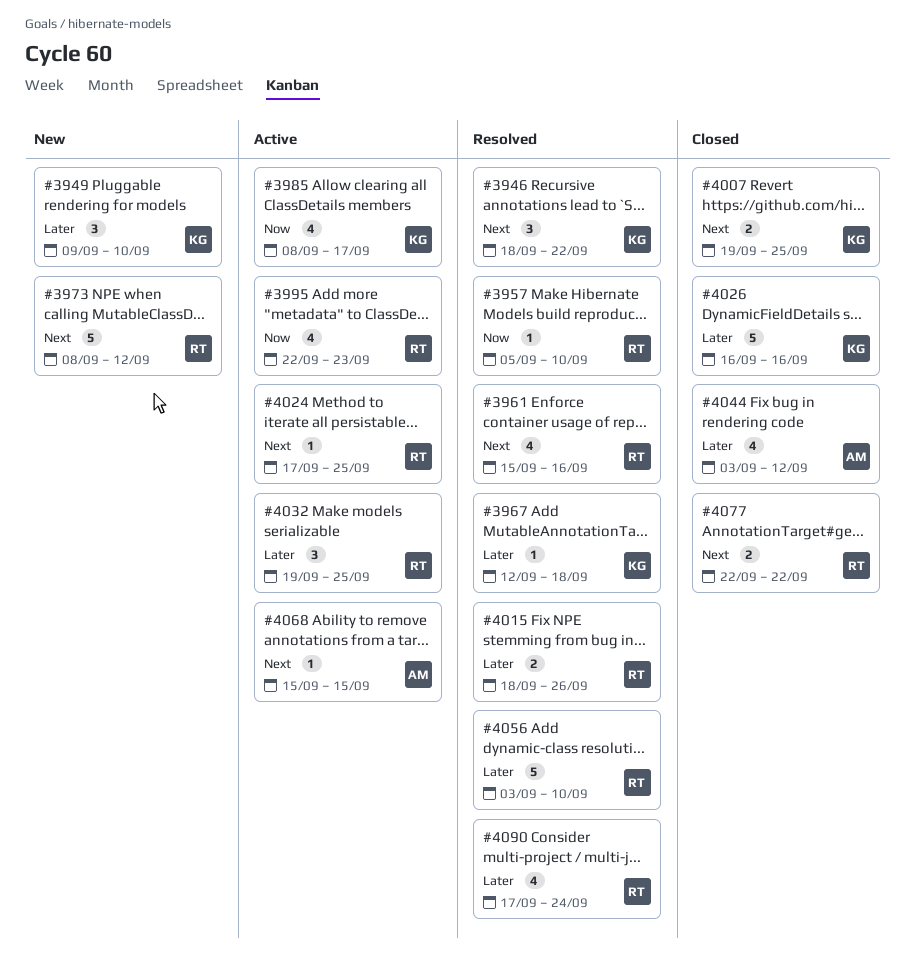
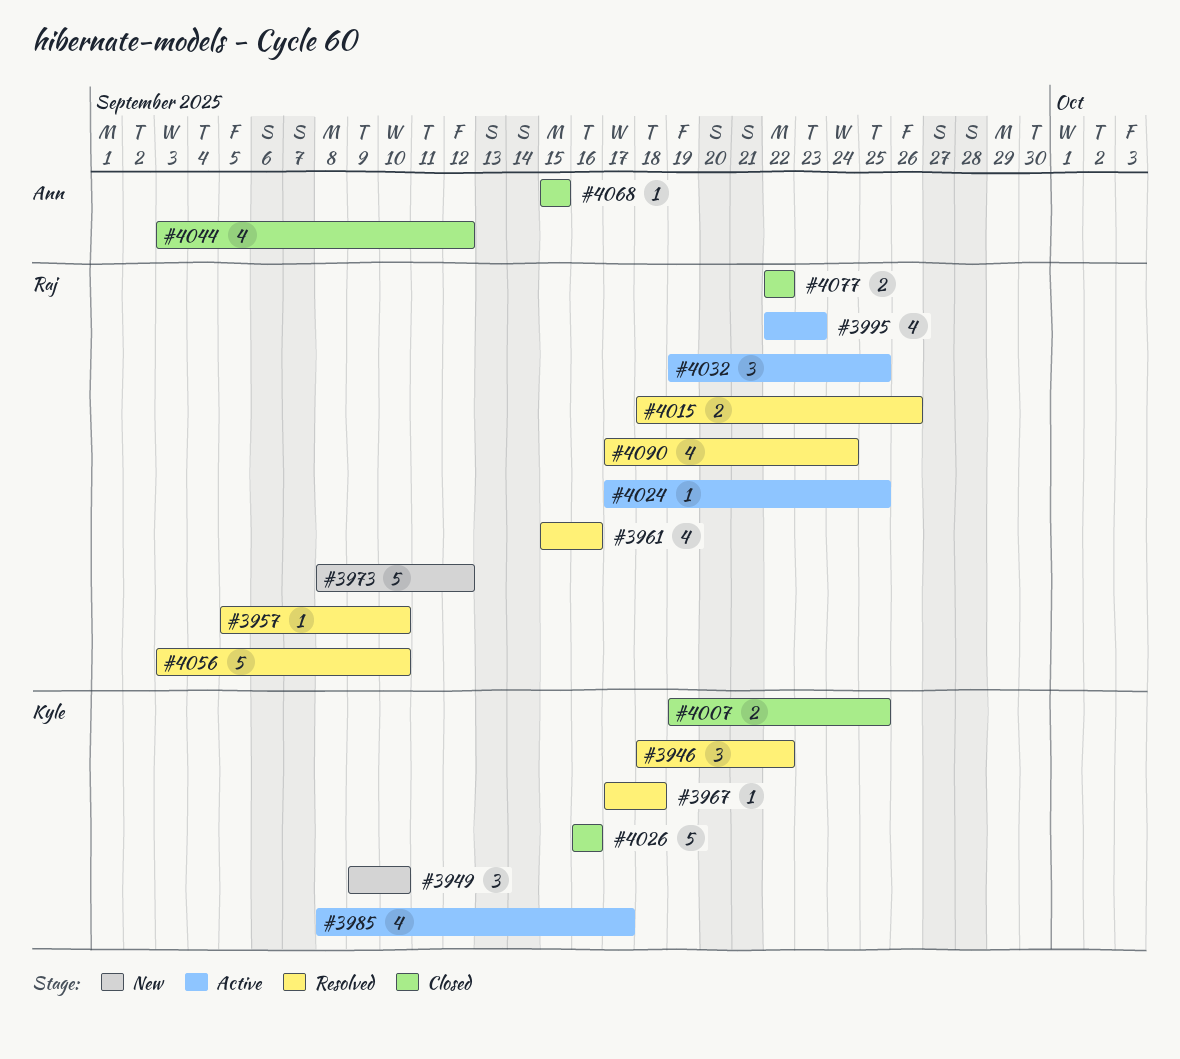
#3967, start: Sep 12 -> Sep 17
#4068, status: Active -> Closed

